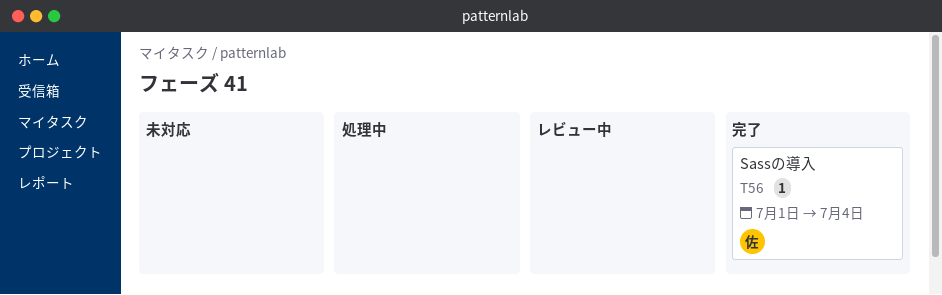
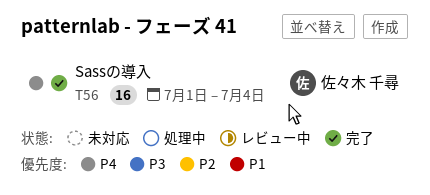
T56, estimate: 1 -> 16

